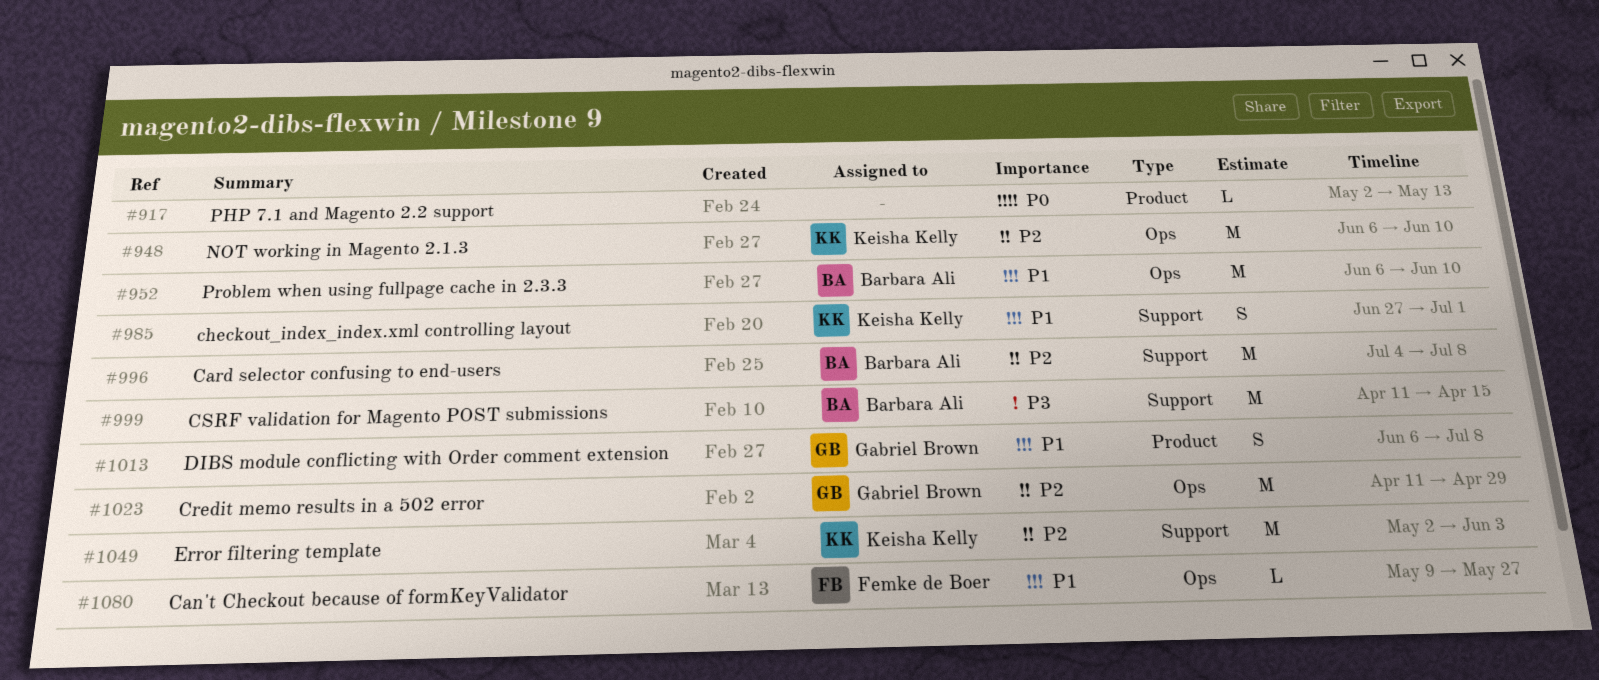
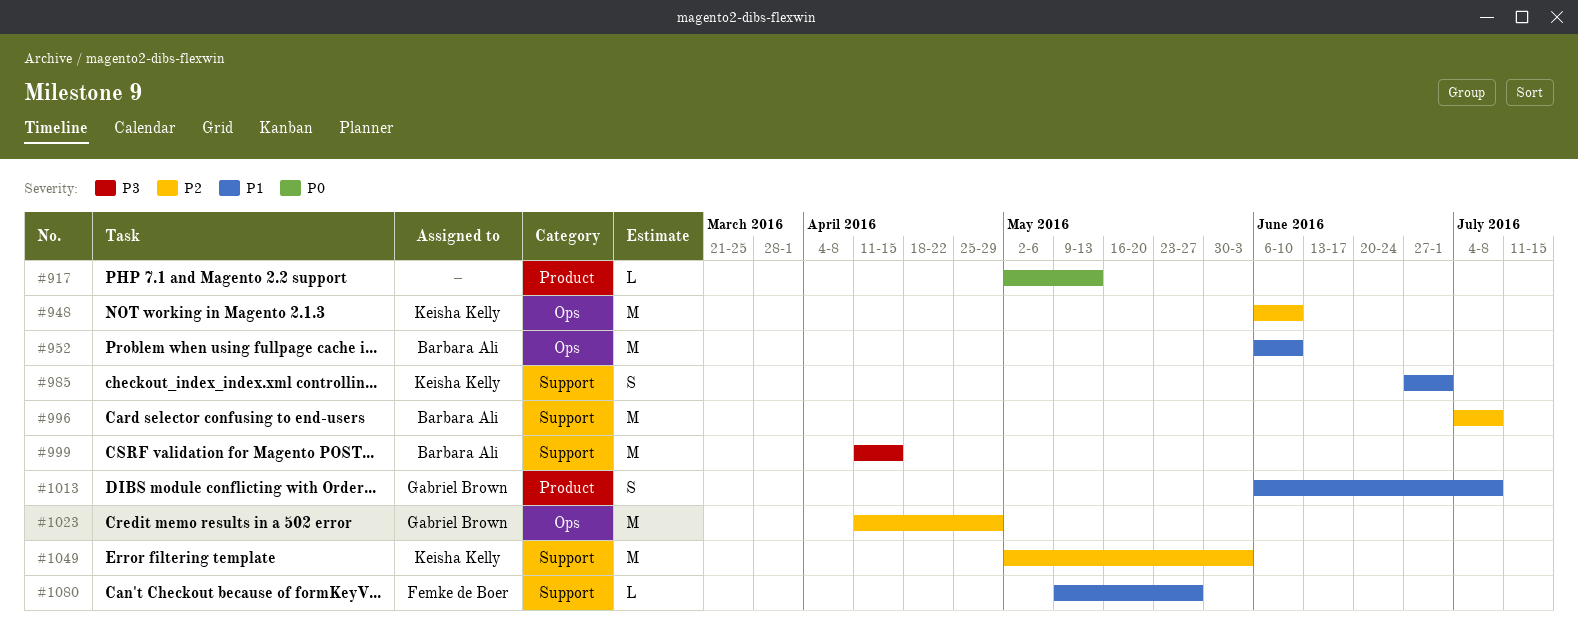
#1080, label: Ops -> Support

